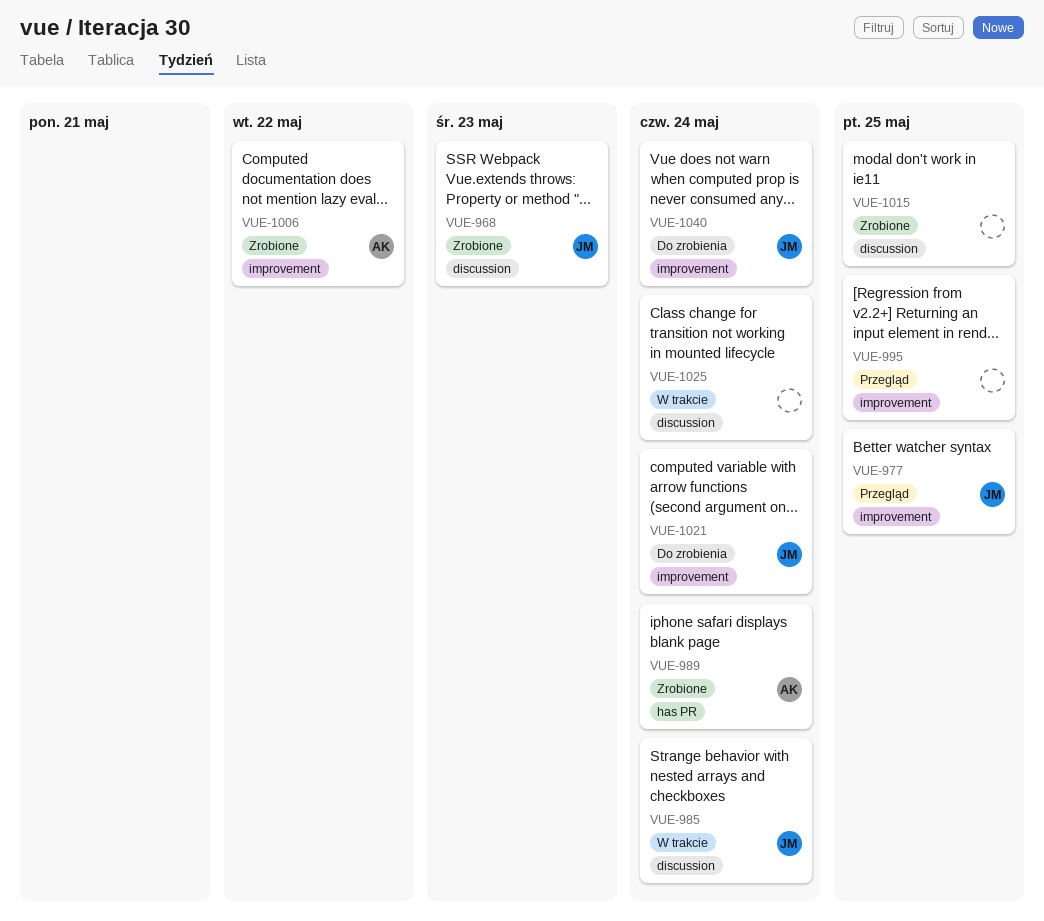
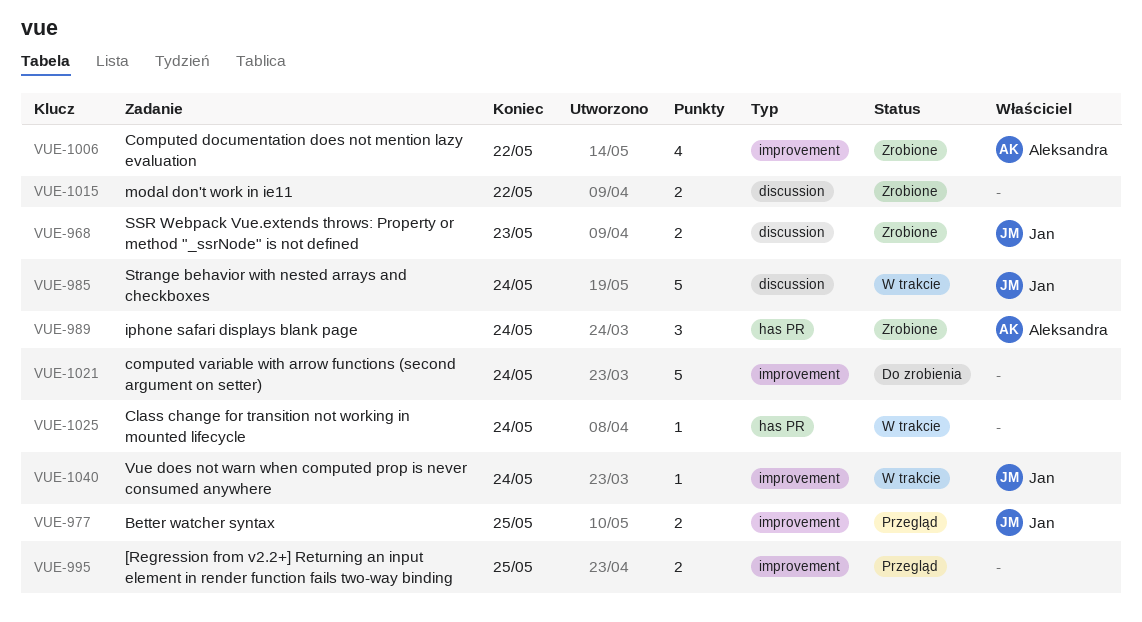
VUE-1015, due: May 25 -> May 22
VUE-1021, owner: Jan -> none
VUE-1025, label: discussion -> has PR
VUE-1040, status: Do zrobienia -> W trakcie

